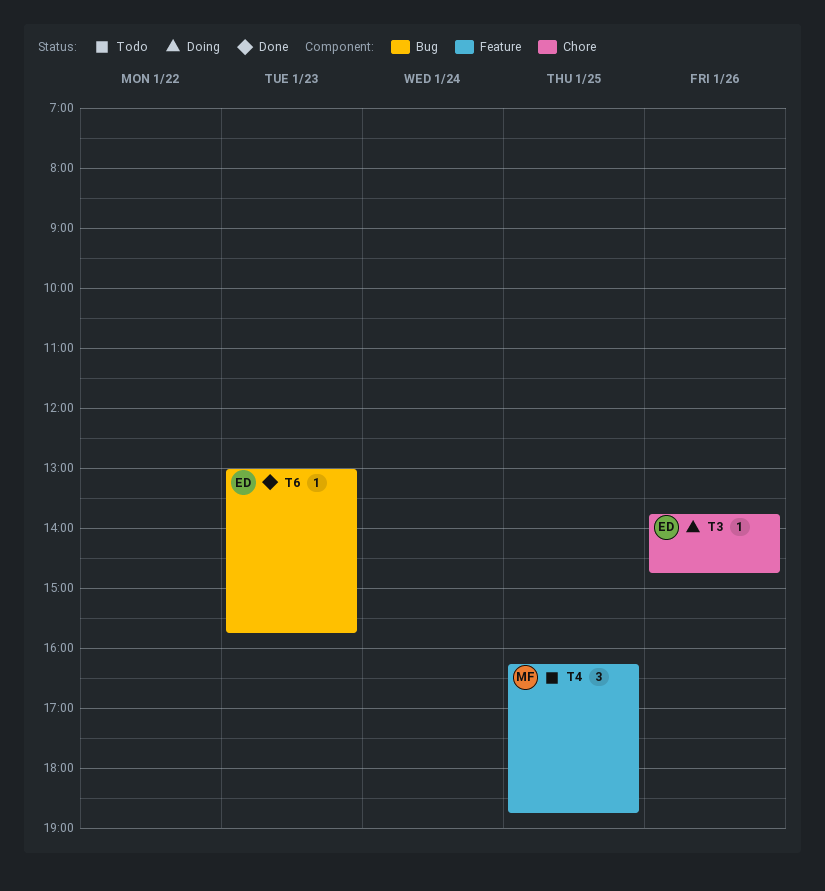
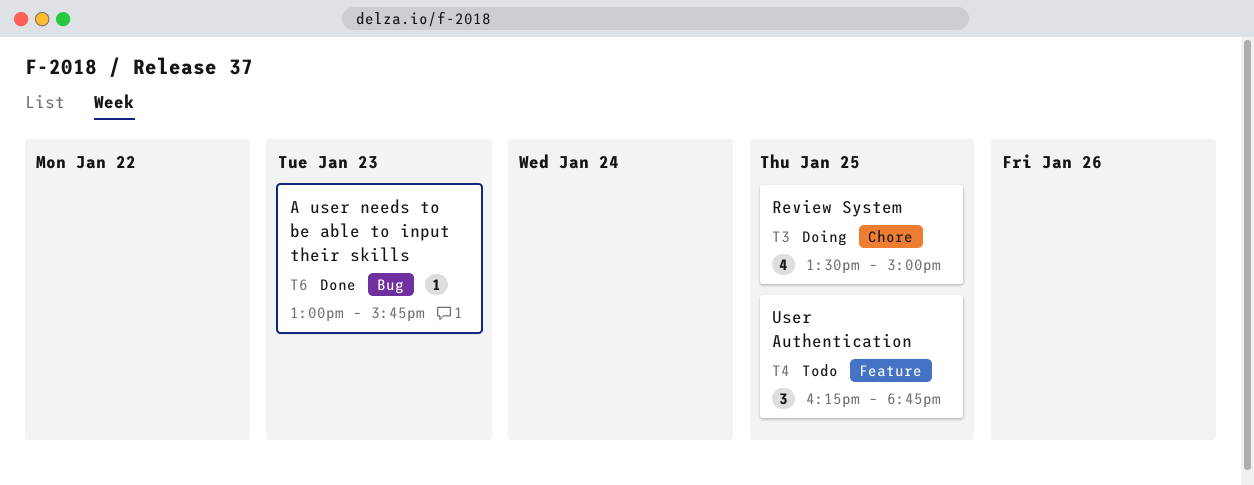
T3, estimate: 1 -> 4
T3, day: Jan 26 -> Jan 25
T3, begins: 13:45 -> 13:30
T3, ends: 14:45 -> 15:00

